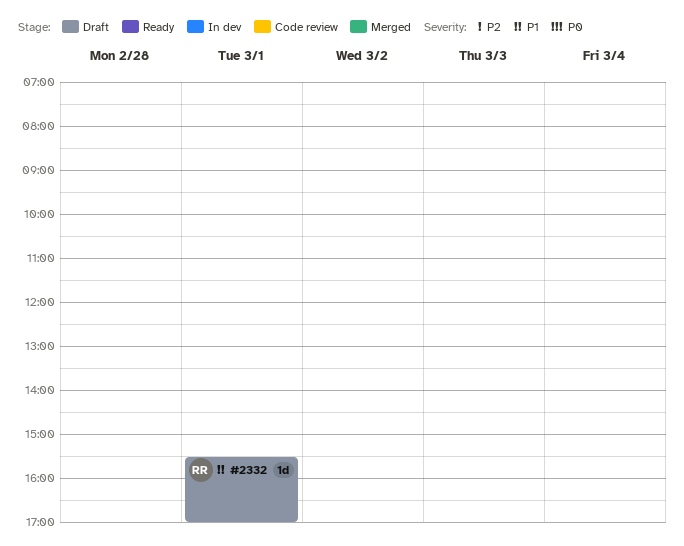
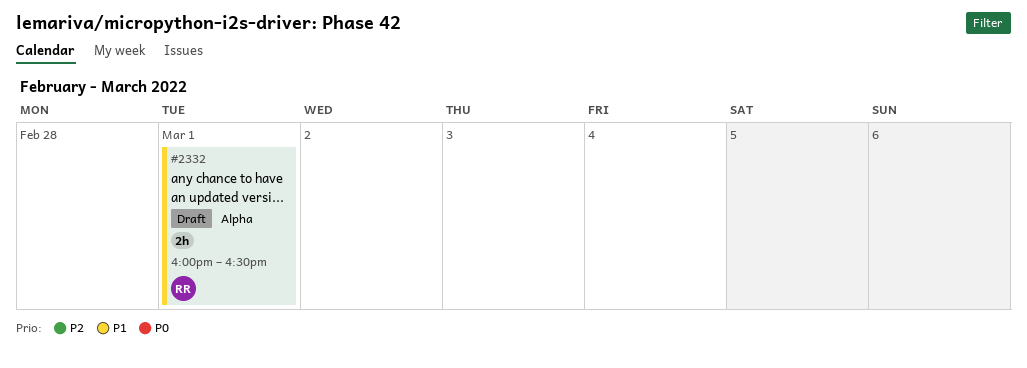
#2332, estimate: 1d -> 2h
#2332, begins: 15:30 -> 16:00
#2332, ends: 17:00 -> 16:30

